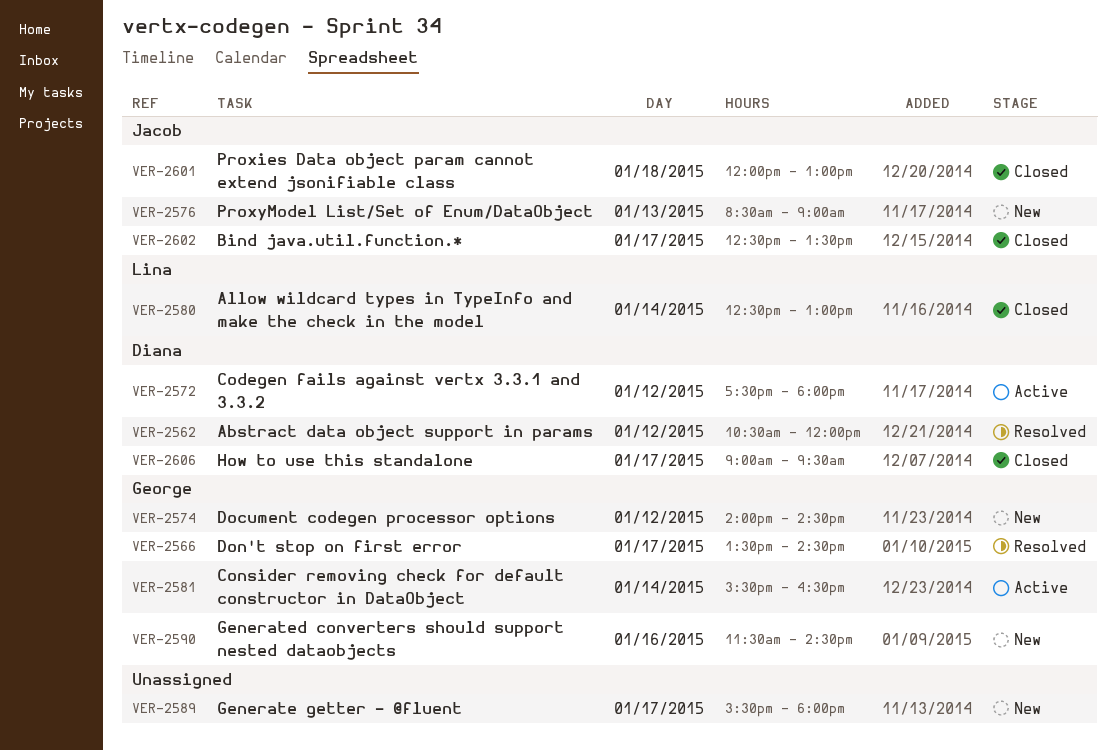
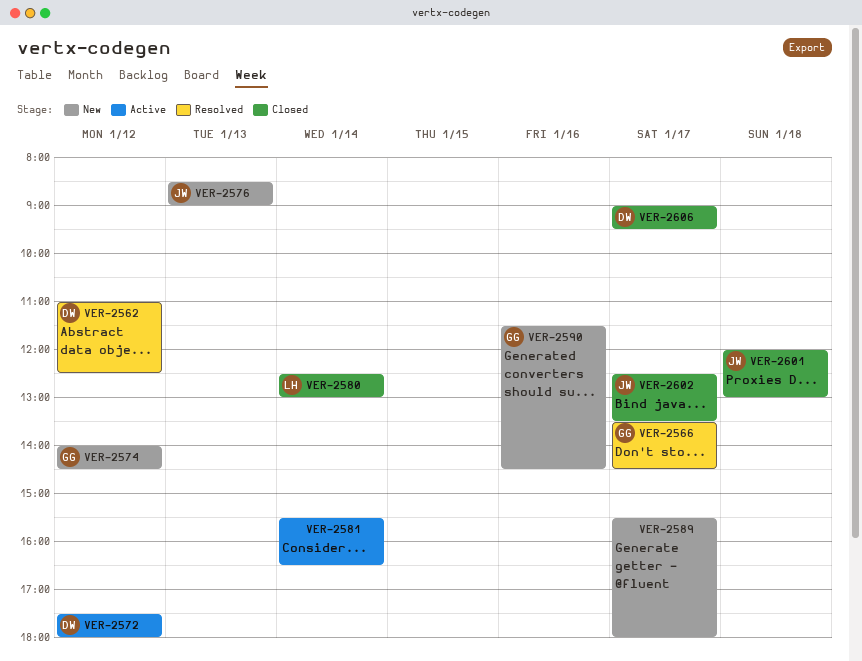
VER-2562, begins: 10:30 -> 11:00
VER-2562, ends: 12:00 -> 12:30
VER-2581, owner: George -> none

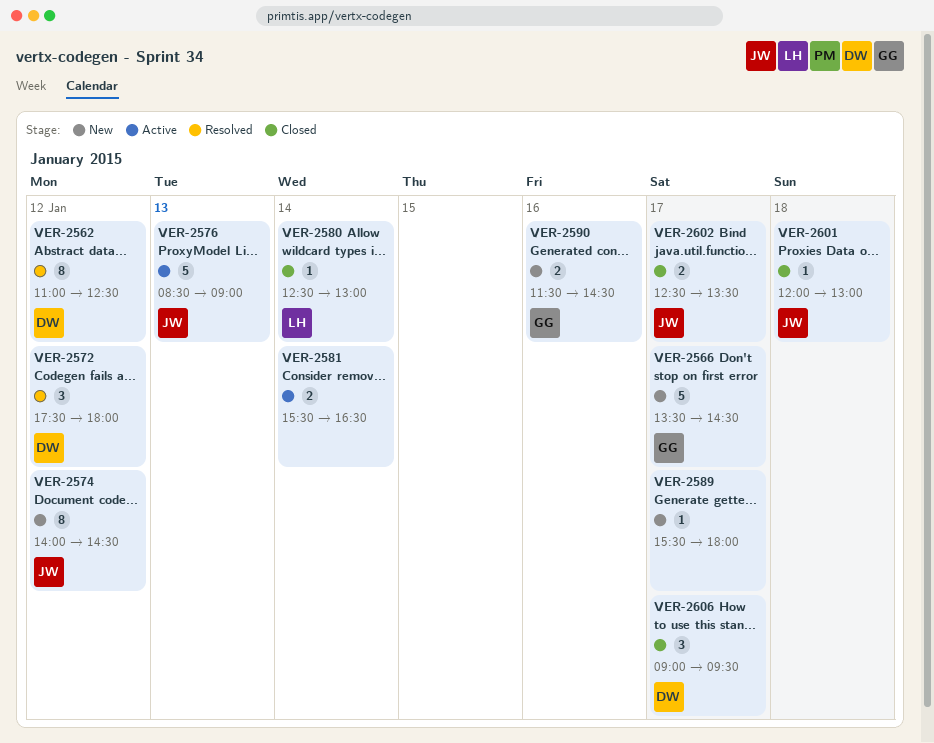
VER-2566, status: Resolved -> New
VER-2572, status: Active -> Resolved
VER-2574, owner: GG -> JW
VER-2576, status: New -> Active

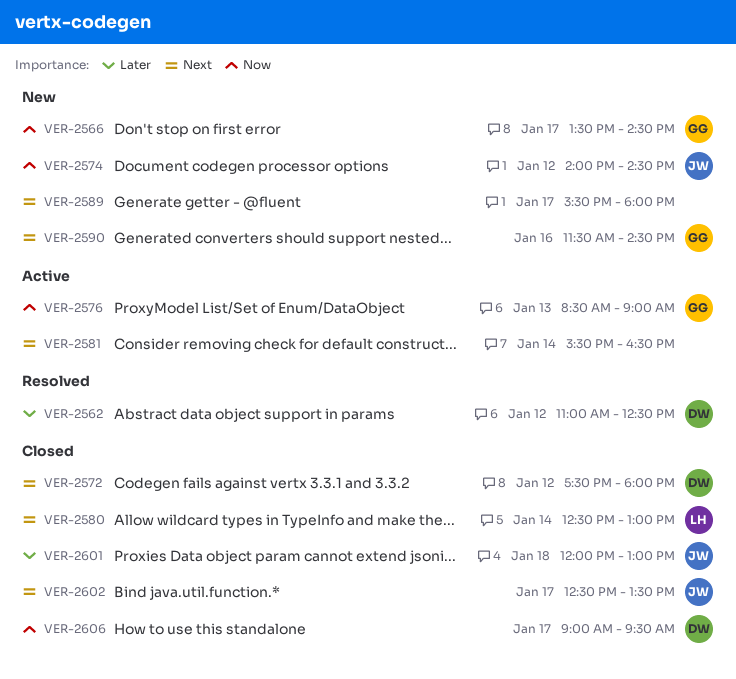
VER-2572, status: Resolved -> Closed
VER-2576, owner: JW -> GG

